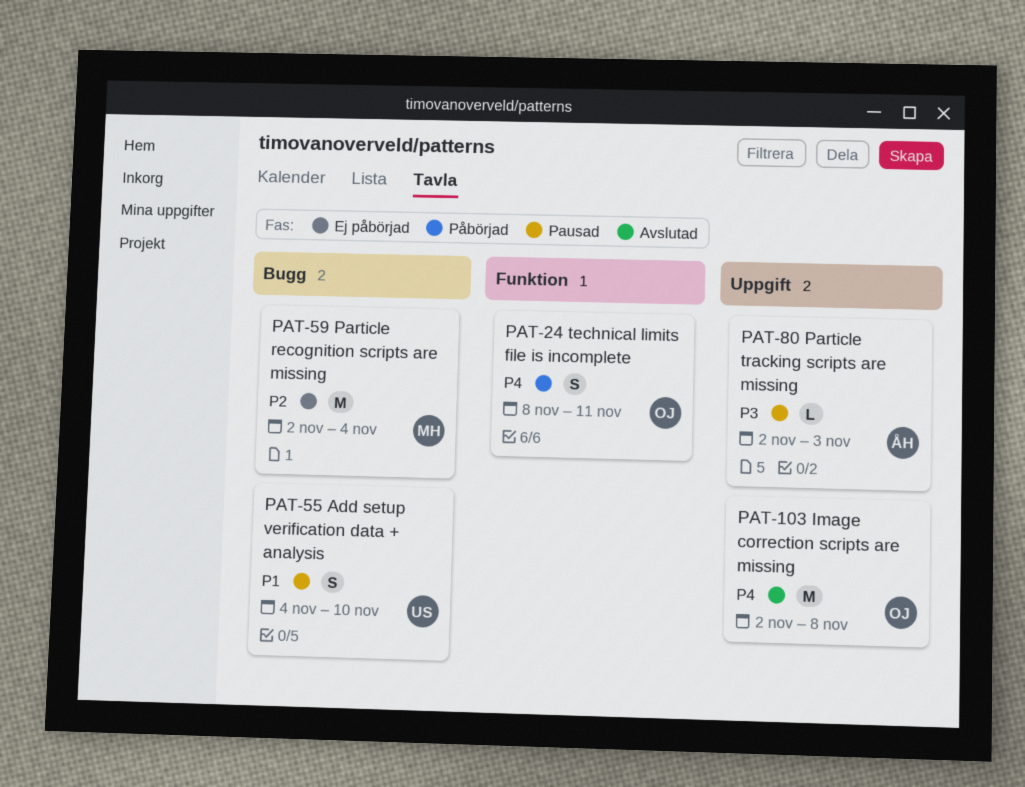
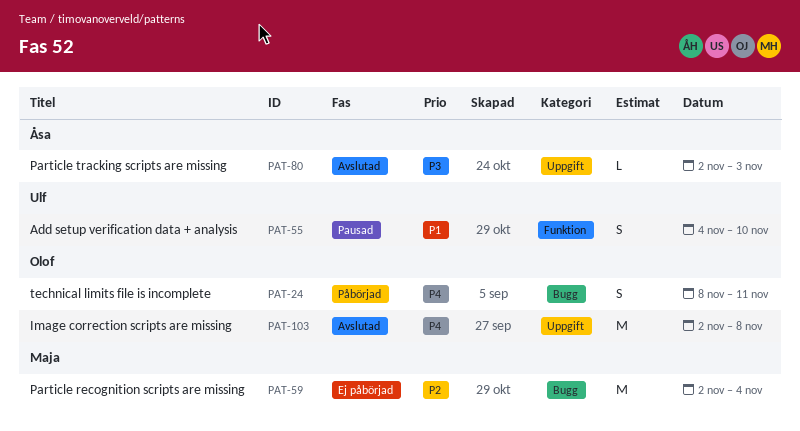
PAT-24, label: Funktion -> Bugg
PAT-55, label: Bugg -> Funktion
PAT-80, status: Pausad -> Avslutad

